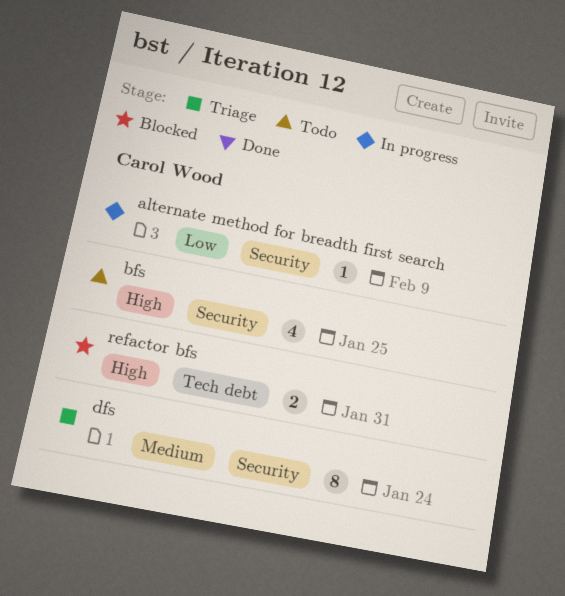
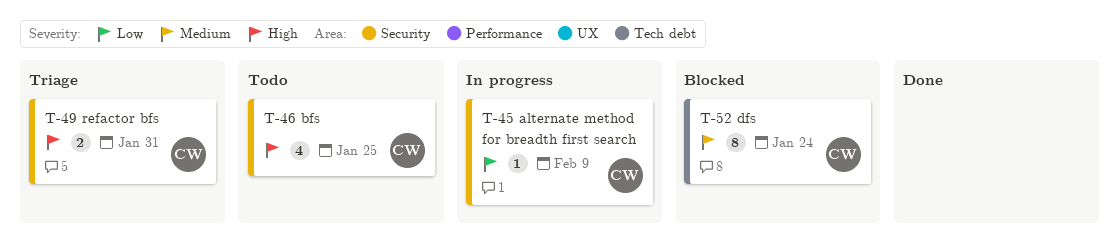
dfs, status: Triage -> Blocked
dfs, label: Security -> Tech debt
refactor bfs, status: Blocked -> Triage
refactor bfs, label: Tech debt -> Security

